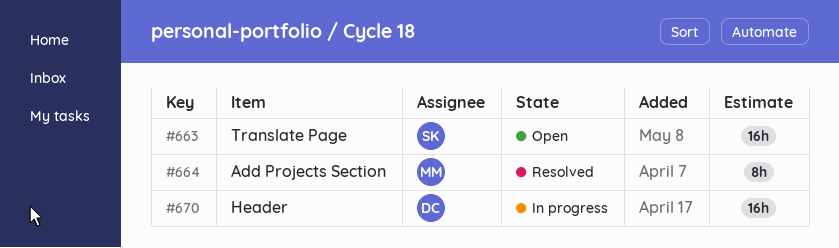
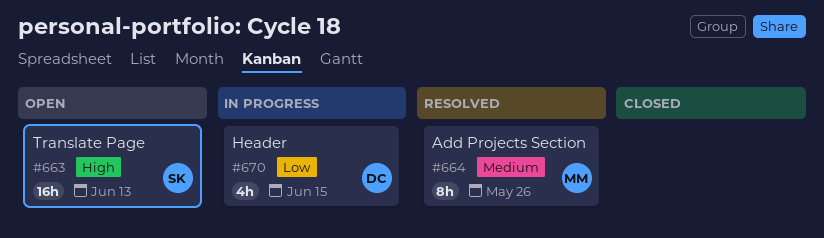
#670, estimate: 16h -> 4h

